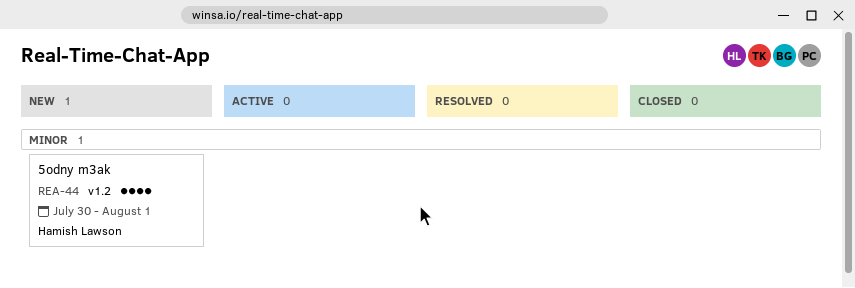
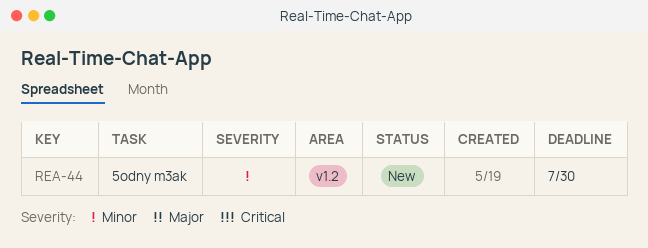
REA-44, due: Aug 1 -> Jul 30

